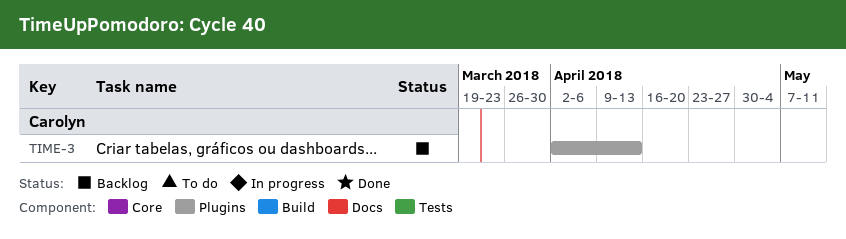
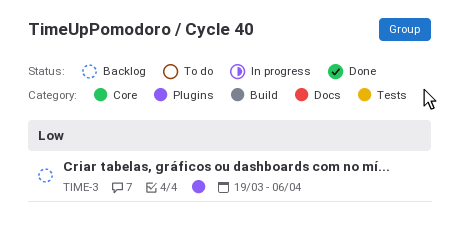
TIME-3, start: Apr 2 -> Mar 19
TIME-3, due: Apr 13 -> Apr 6

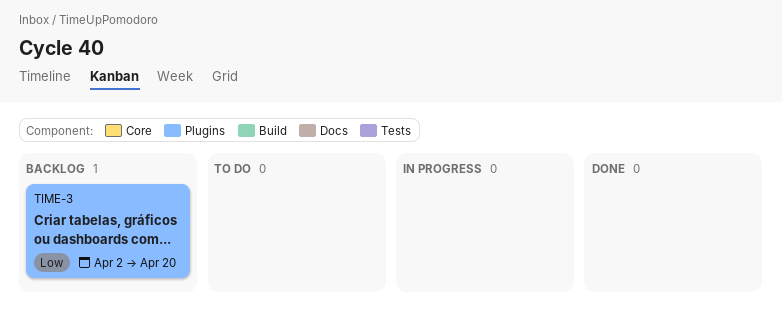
TIME-3, start: Mar 19 -> Apr 2
TIME-3, due: Apr 6 -> Apr 20

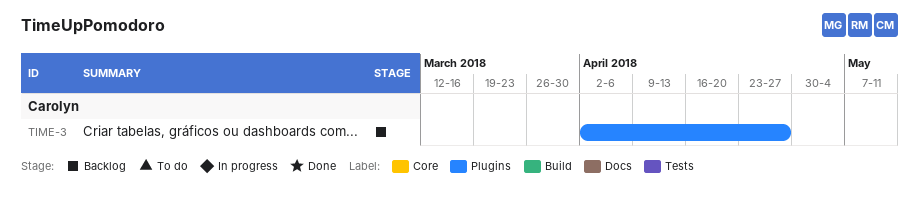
TIME-3, due: Apr 20 -> Apr 27

